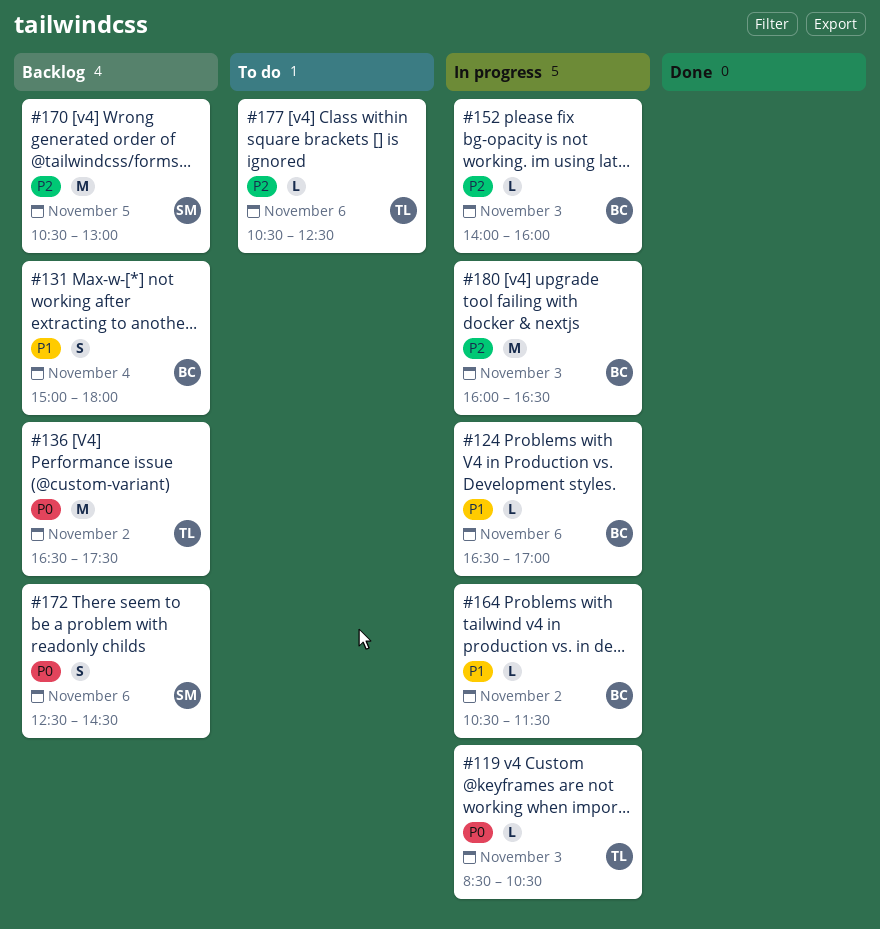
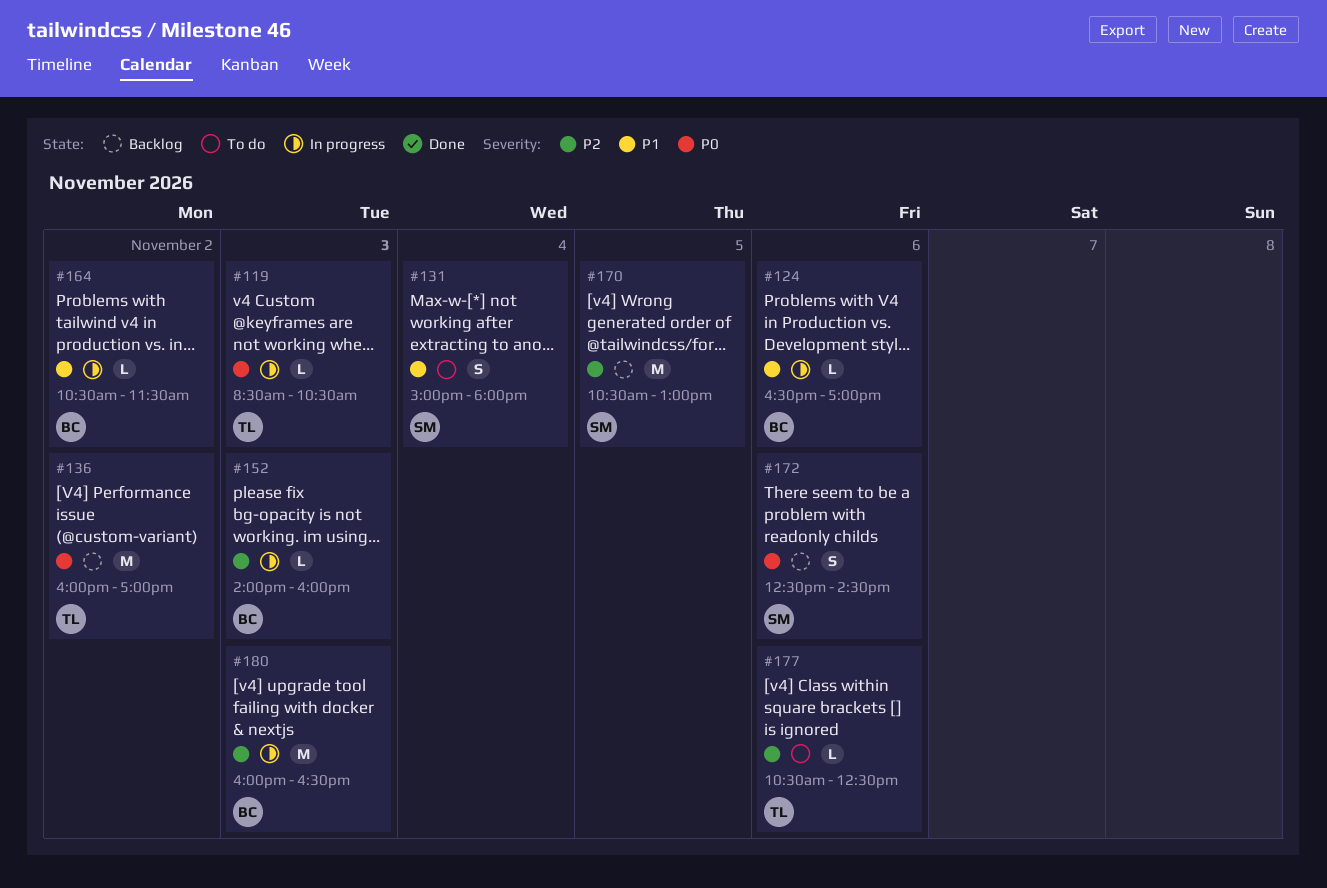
#131, status: Backlog -> To do
#131, owner: BC -> SM
#136, begins: 16:30 -> 16:00
#136, ends: 17:30 -> 17:00

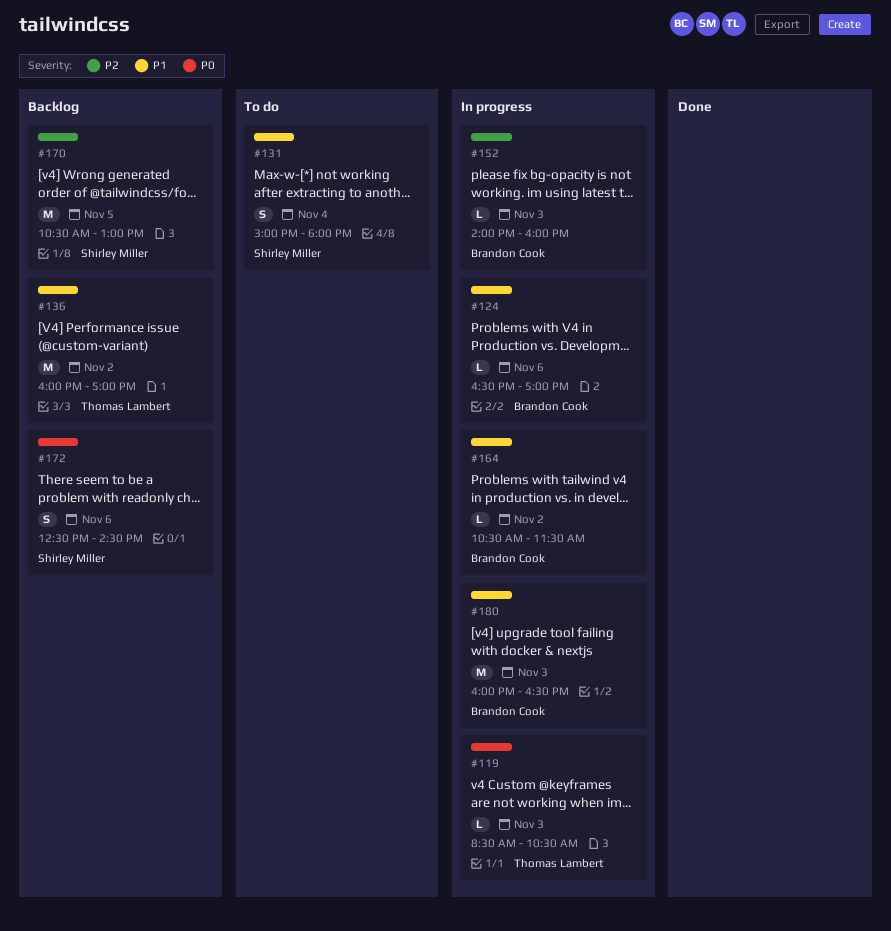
#136, priority: P0 -> P1
#177: present -> none
#180, priority: P2 -> P1

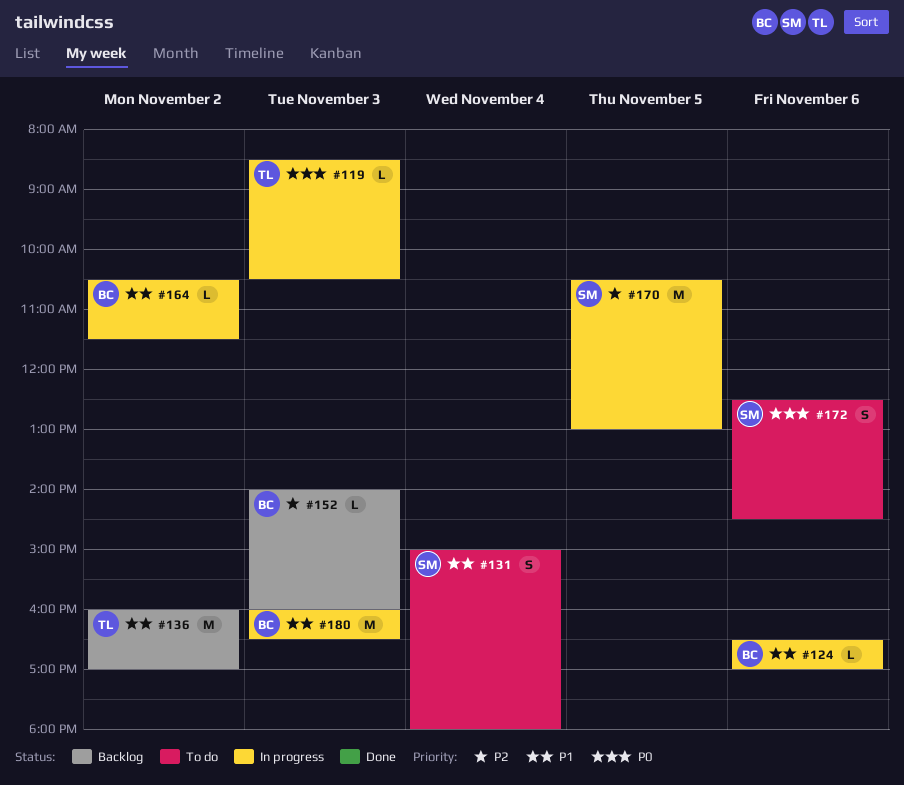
#152, status: In progress -> Backlog
#170, status: Backlog -> In progress
#172, status: Backlog -> To do

